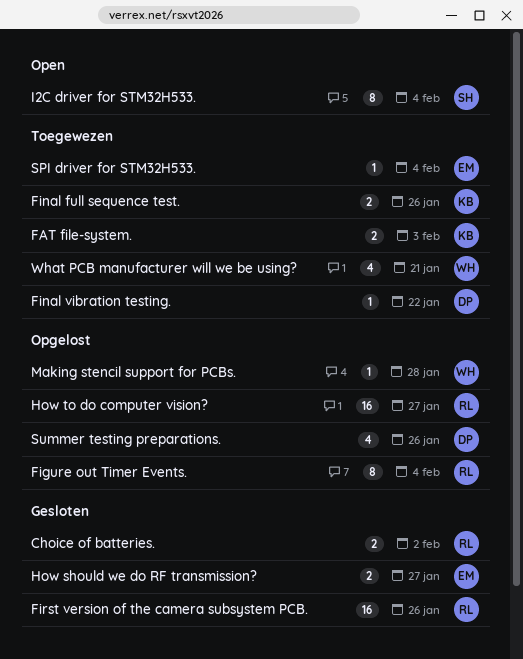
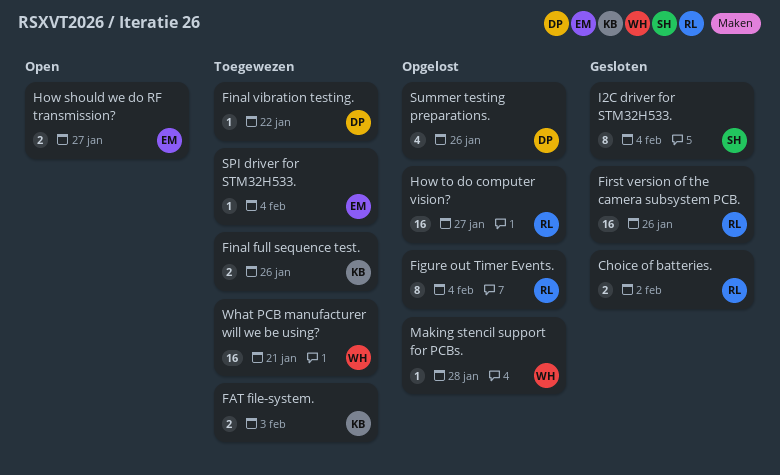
How should we do RF transmission?, status: Gesloten -> Open
I2C driver for STM32H533., status: Open -> Gesloten
What PCB manufacturer will we be using?, estimate: 4 -> 16

